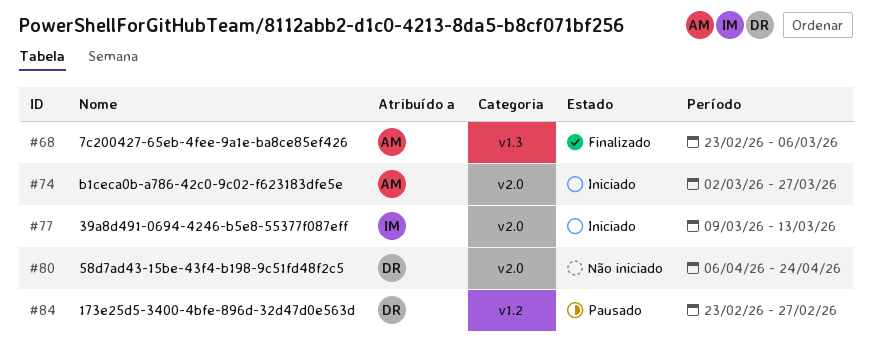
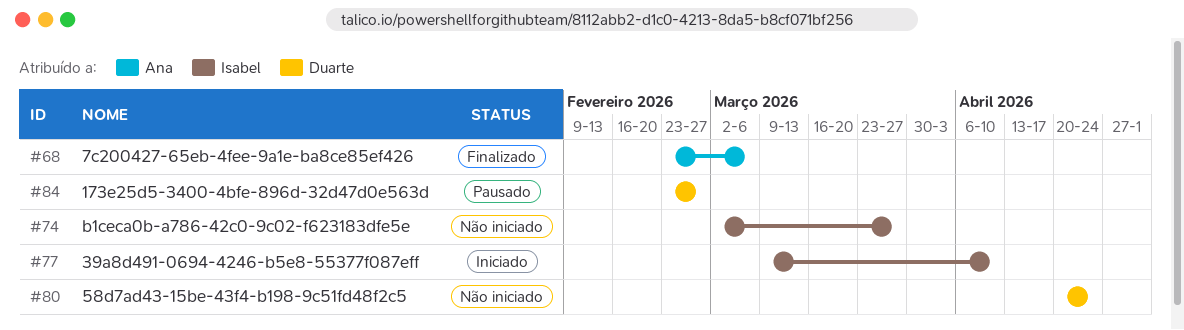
#74, status: Iniciado -> Não iniciado
#74, owner: Ana -> Isabel
#77, due: Mar 13 -> Apr 10
#80, start: Apr 6 -> Apr 20

